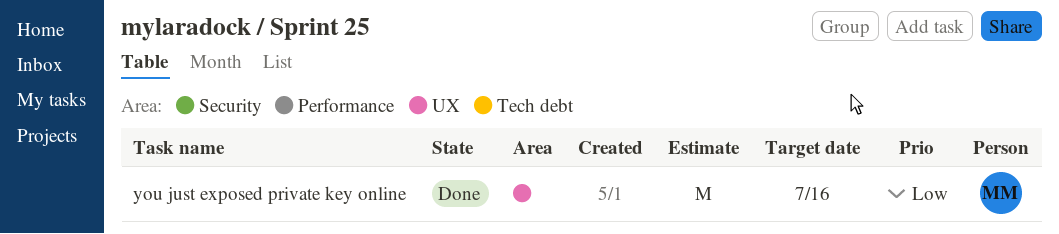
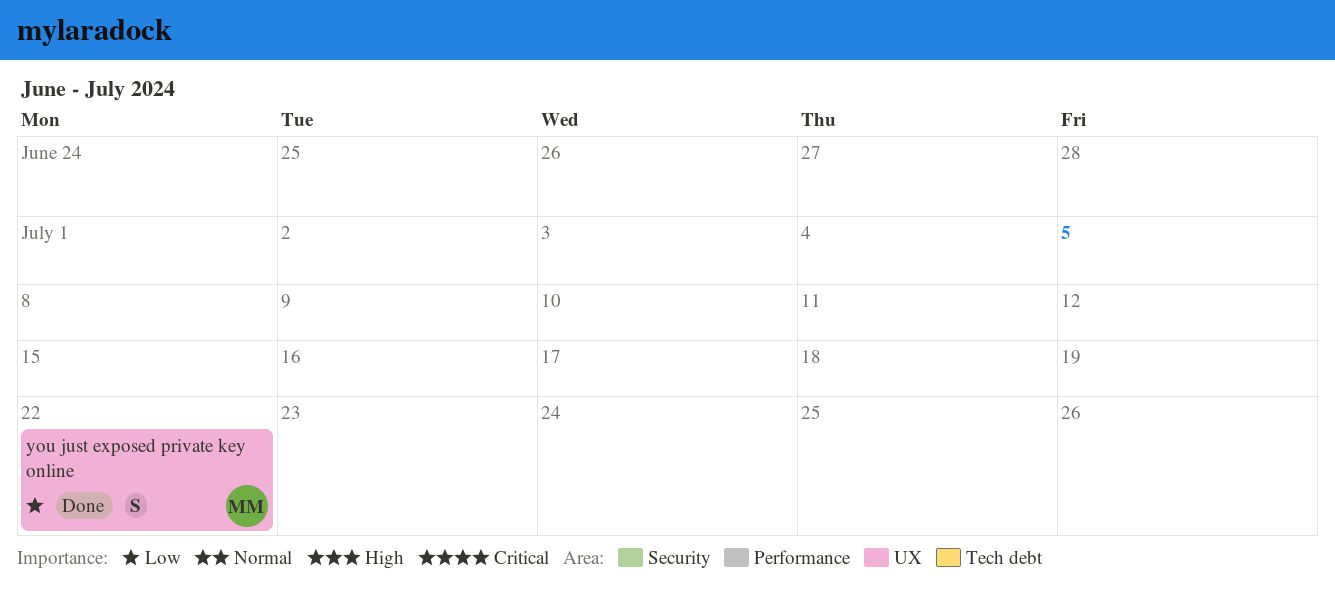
you just exposed private key online, estimate: M -> S
you just exposed private key online, due: Jul 16 -> Jul 22

